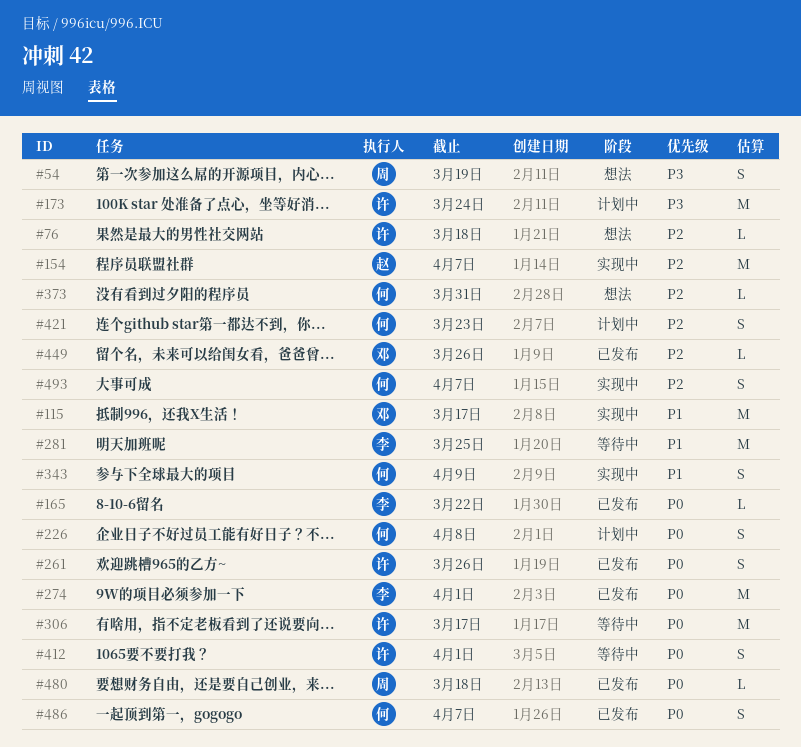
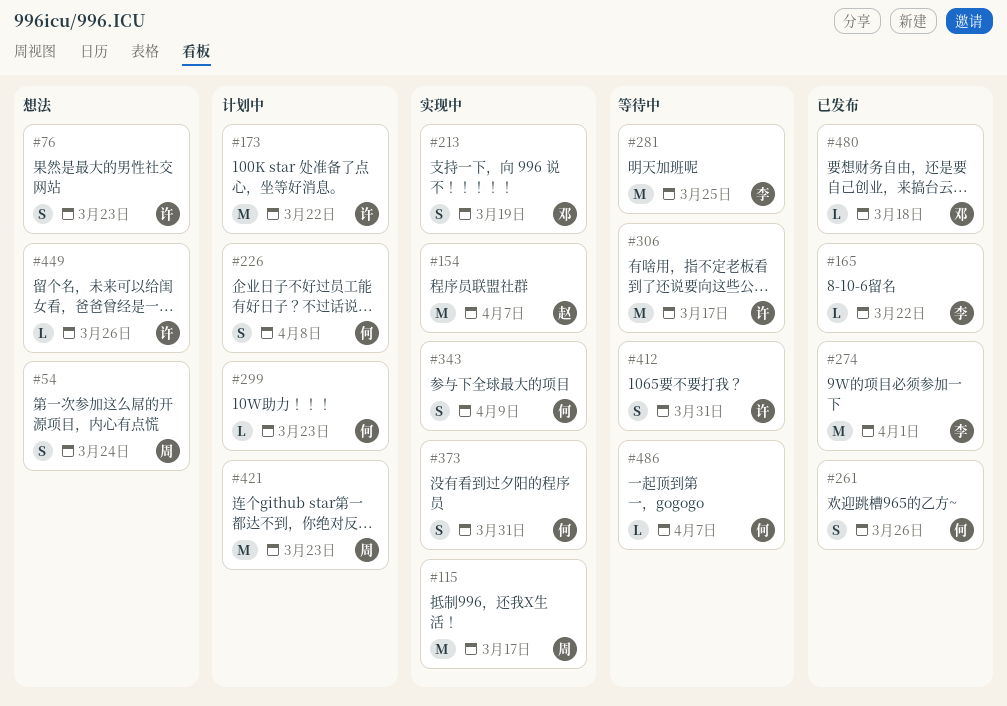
#54, due: Mar 19 -> Mar 24
#76, estimate: L -> S
#76, due: Mar 18 -> Mar 23
#115, owner: 邓 -> 周
#173, due: Mar 24 -> Mar 22
#213: none -> present
#261, owner: 许 -> 何
#299: none -> present
#373, status: 想法 -> 实现中
#373, estimate: L -> S
#412, due: Apr 1 -> Mar 31
#421, owner: 何 -> 周
#421, estimate: S -> M
#449, status: 已发布 -> 想法
#449, owner: 邓 -> 许
#480, owner: 周 -> 邓
#486, status: 已发布 -> 等待中
#486, estimate: S -> L
#493: present -> none

